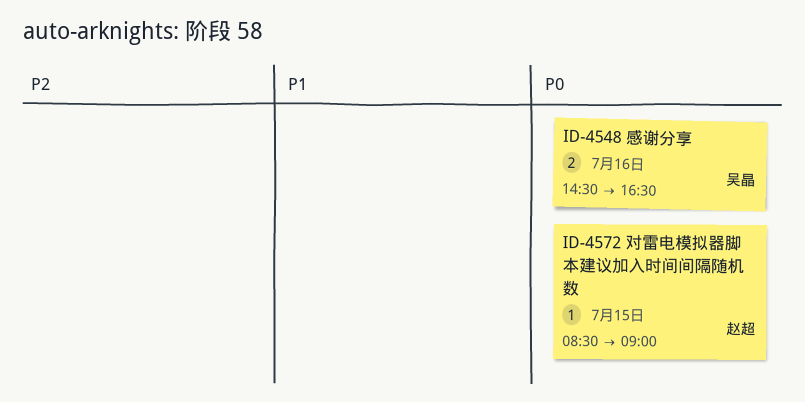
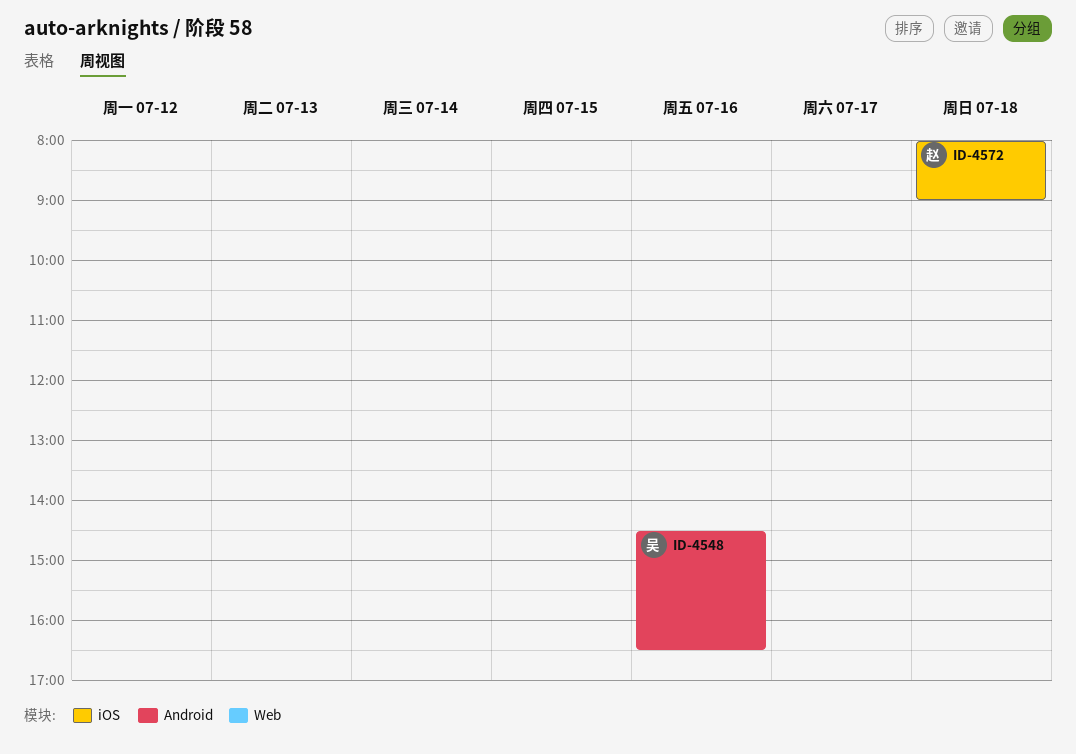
ID-4572, day: Jul 15 -> Jul 18
ID-4572, begins: 08:30 -> 08:00

